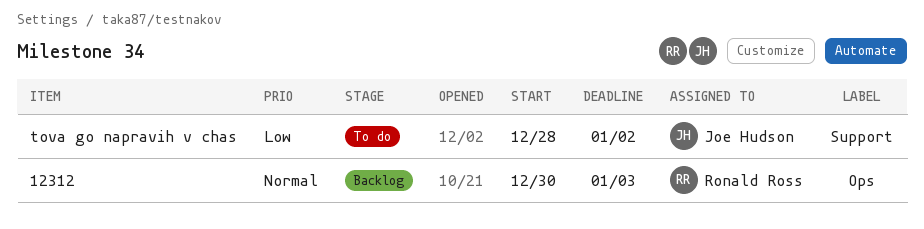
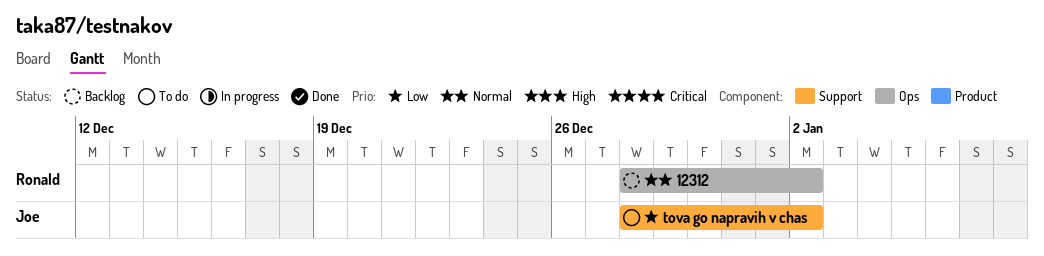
12312, start: Dec 30 -> Dec 28
12312, due: Jan 3 -> Jan 2

